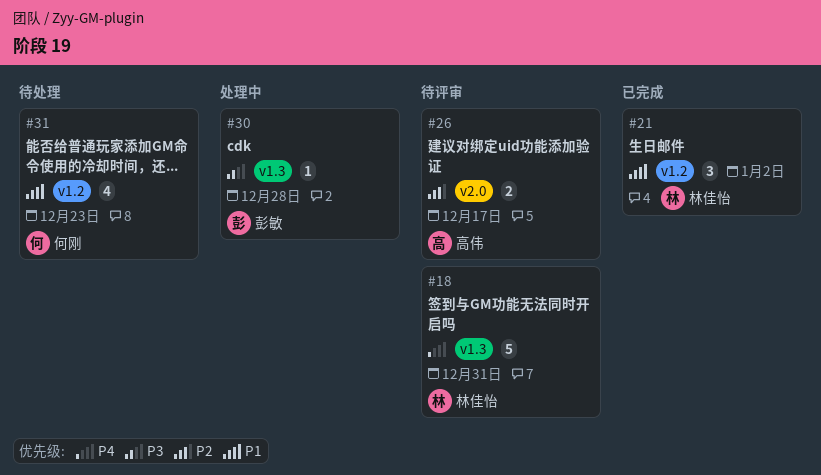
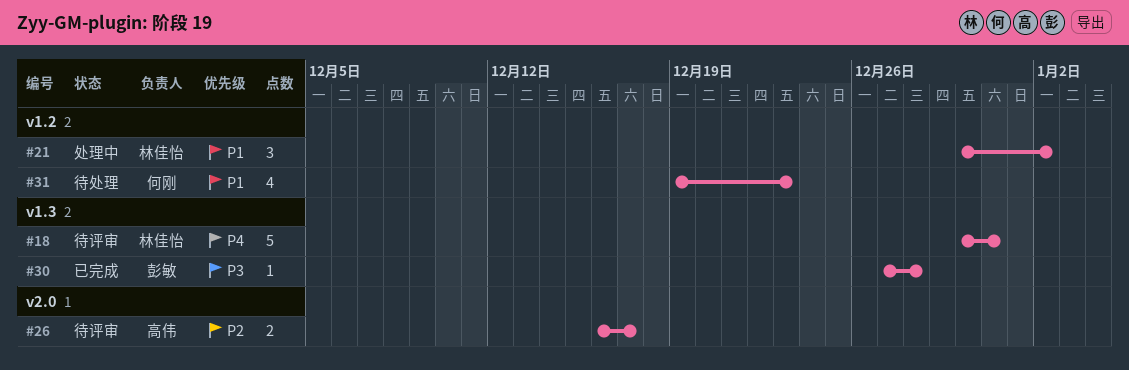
#21, status: 已完成 -> 处理中
#30, status: 处理中 -> 已完成

